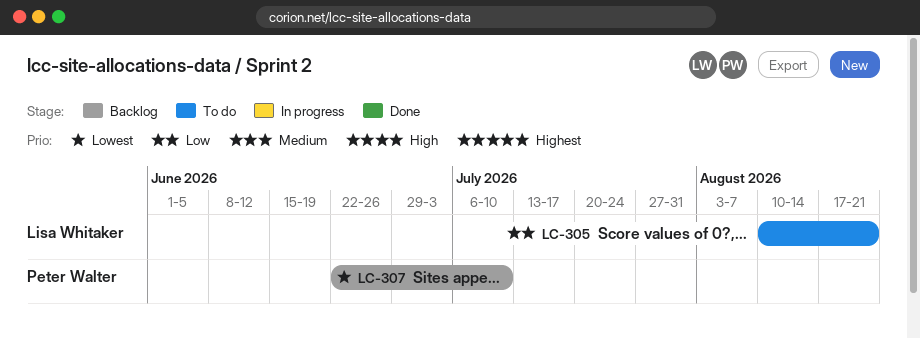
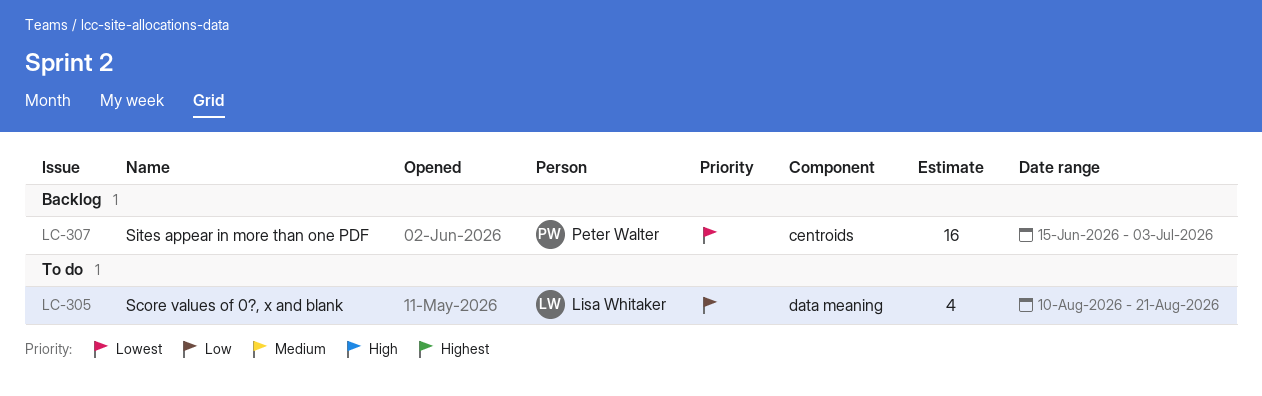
LC-307, start: Jun 22 -> Jun 15
LC-307, due: Jul 10 -> Jul 3

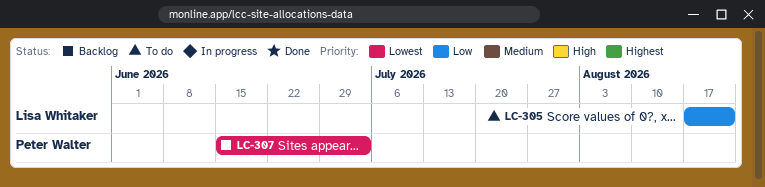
LC-305, start: Aug 10 -> Aug 17

